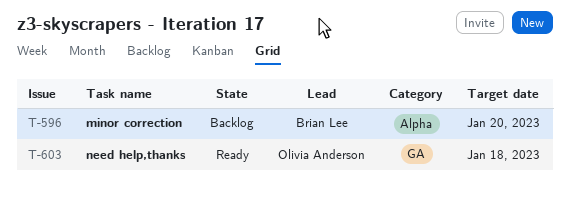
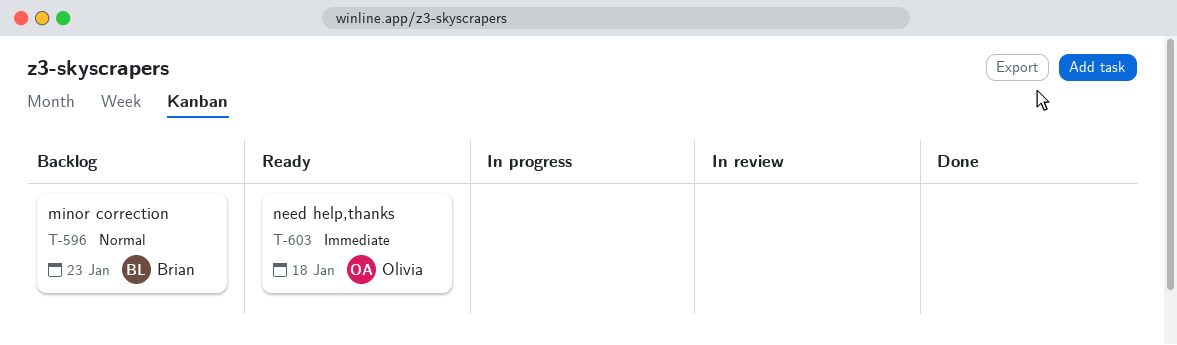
T-596, due: Jan 20 -> Jan 23

